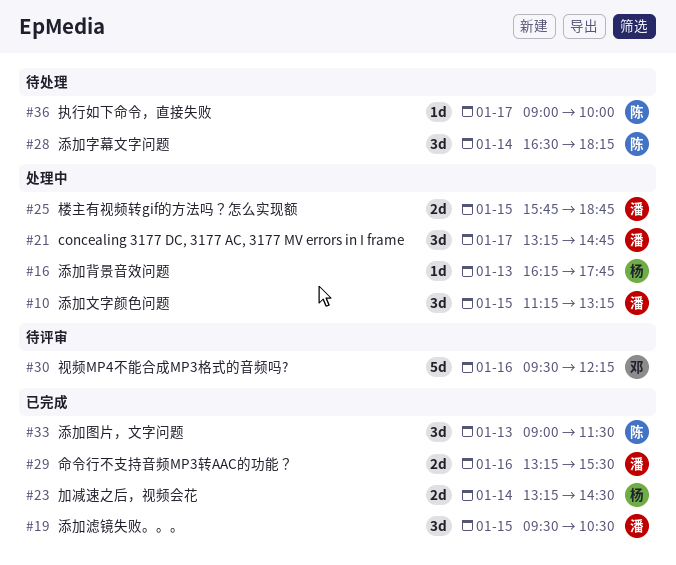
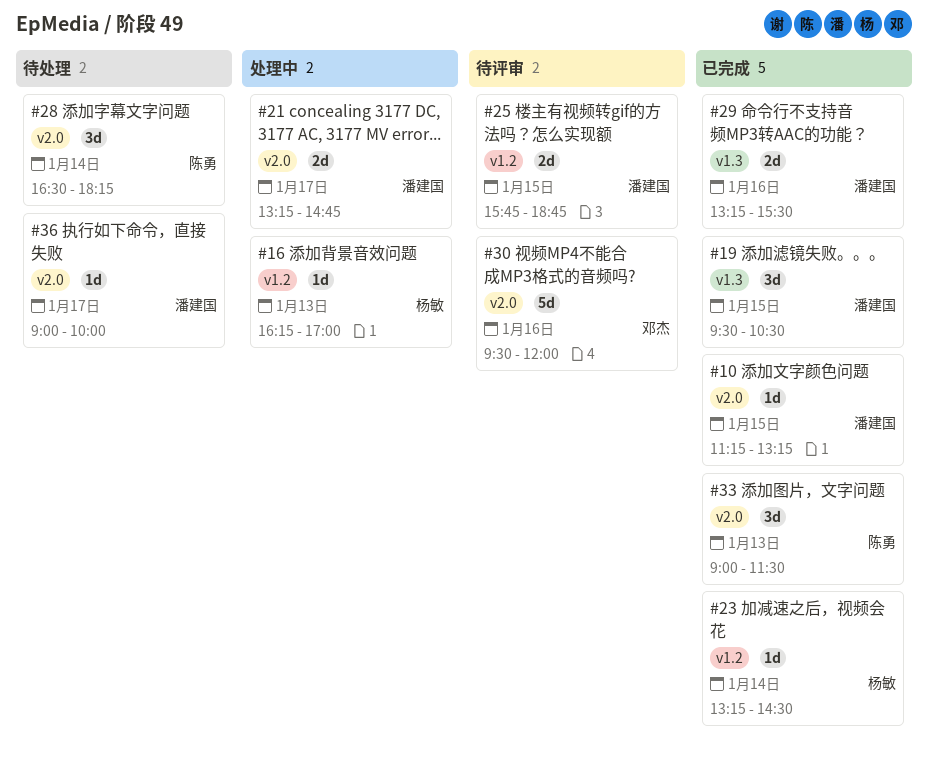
#10, status: 处理中 -> 已完成
#10, estimate: 3d -> 1d
#16, ends: 17:45 -> 17:00
#21, estimate: 3d -> 2d
#23, estimate: 2d -> 1d
#25, status: 处理中 -> 待评审
#30, ends: 12:15 -> 12:00
#36, owner: 陈勇 -> 潘建国

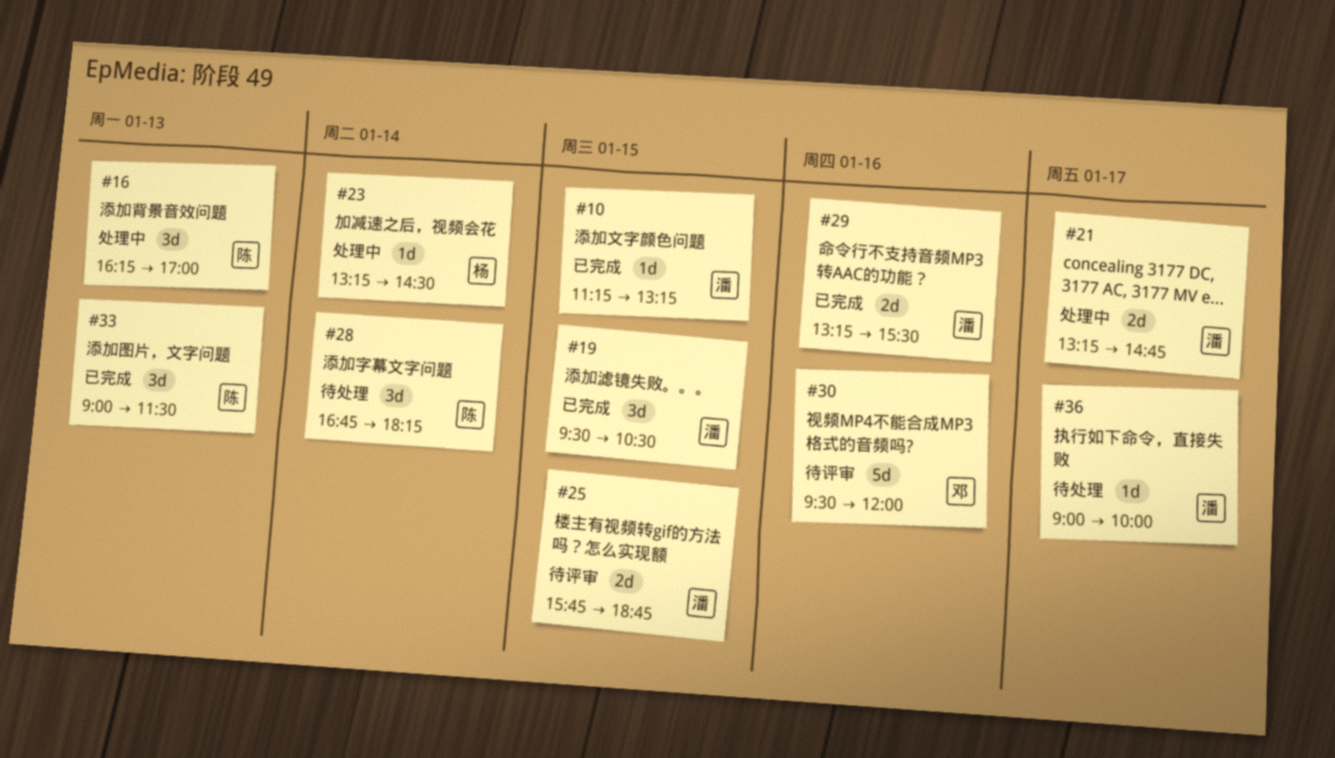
#16, owner: 杨敏 -> 陈勇
#16, estimate: 1d -> 3d
#23, status: 已完成 -> 处理中
#28, begins: 16:30 -> 16:45

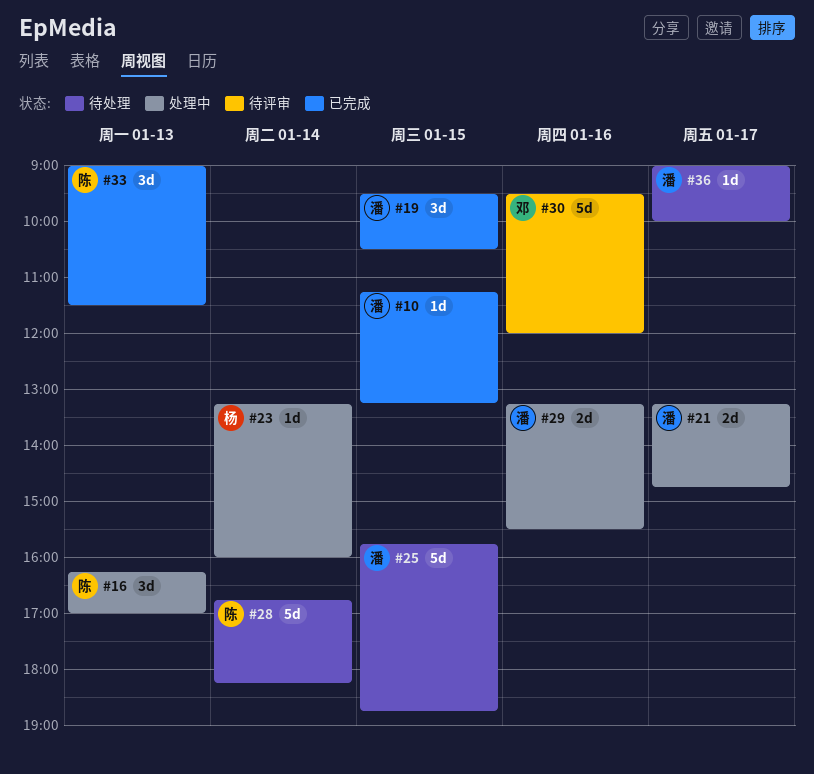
#23, ends: 14:30 -> 16:00
#25, status: 待评审 -> 待处理
#25, estimate: 2d -> 5d
#28, estimate: 3d -> 5d
#29, status: 已完成 -> 处理中

